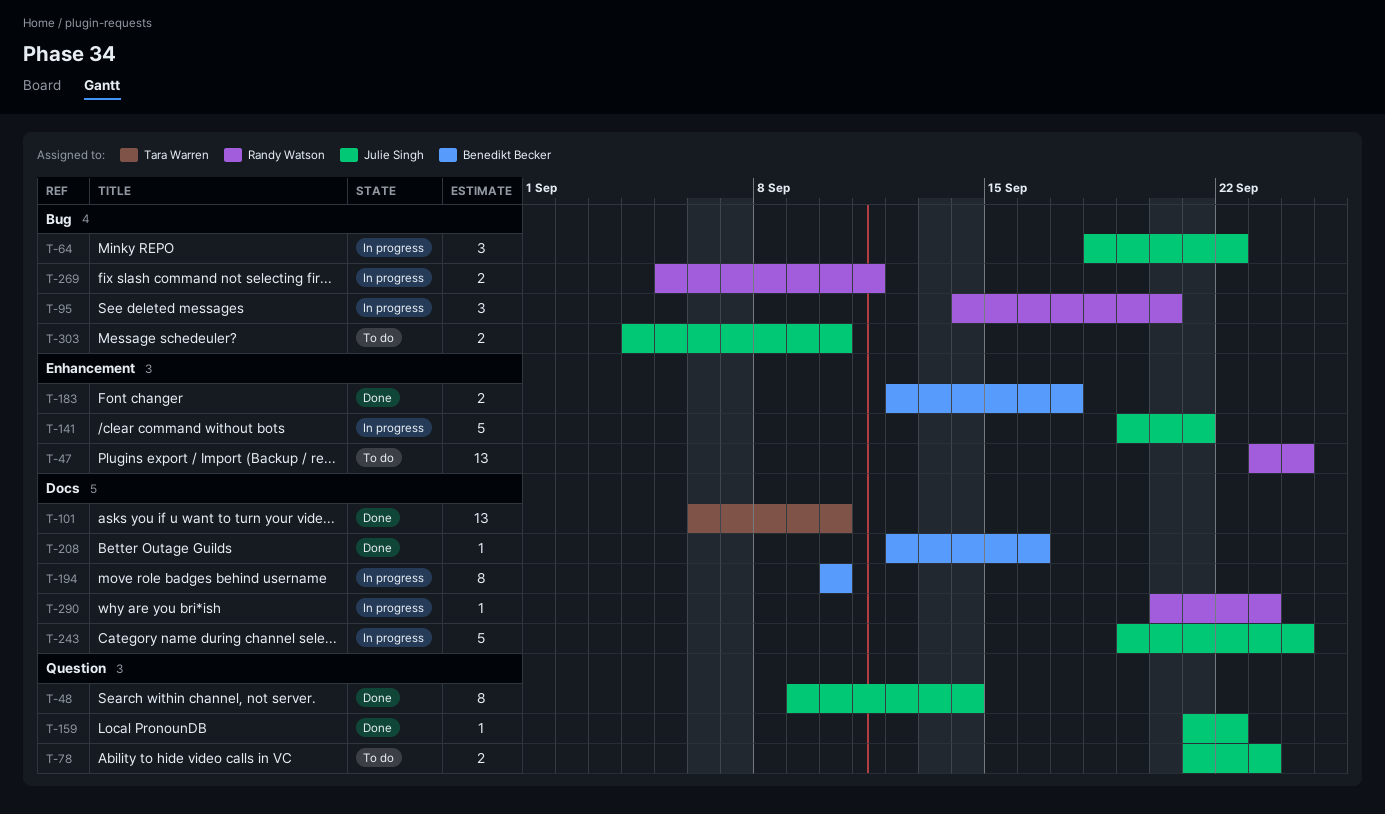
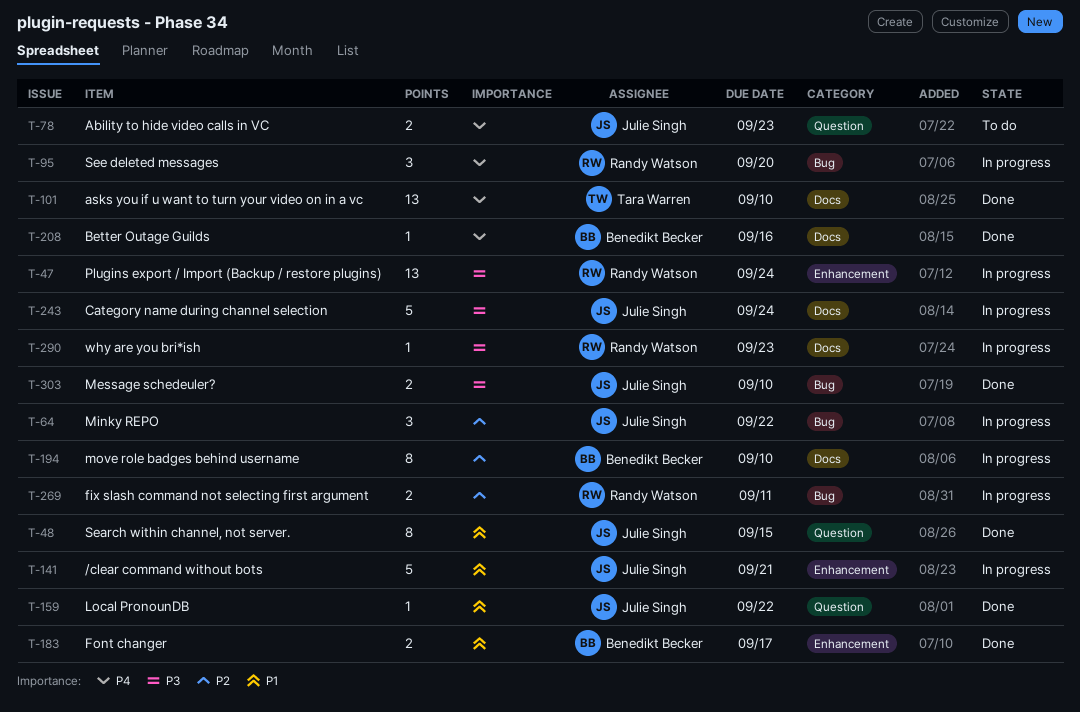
T-47, status: To do -> In progress
T-48, due: Sep 14 -> Sep 15
T-303, status: To do -> Done

